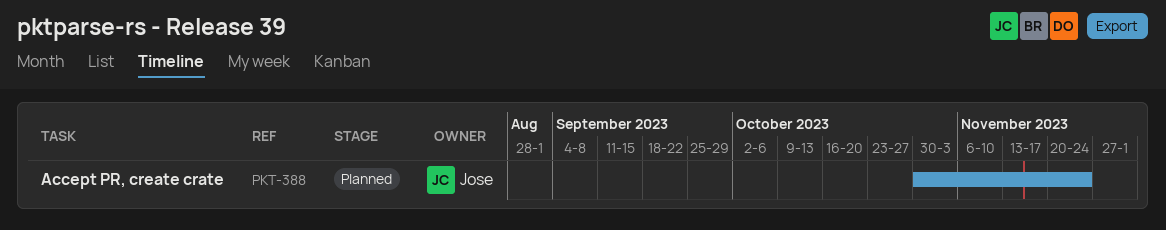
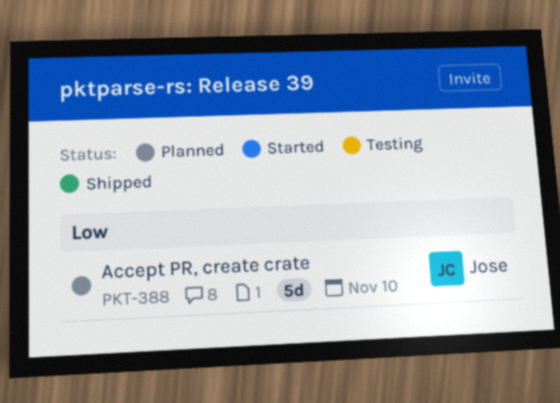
PKT-388, due: Nov 24 -> Nov 10

